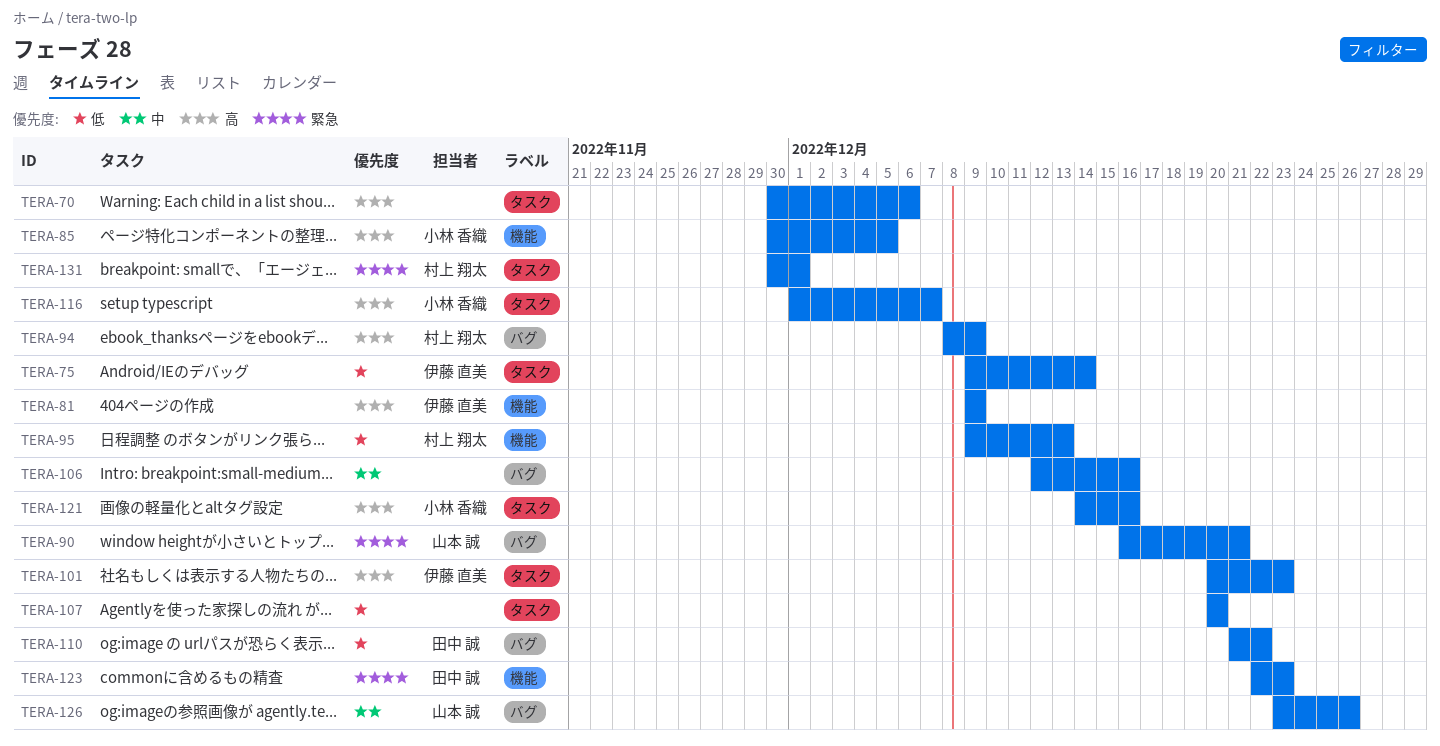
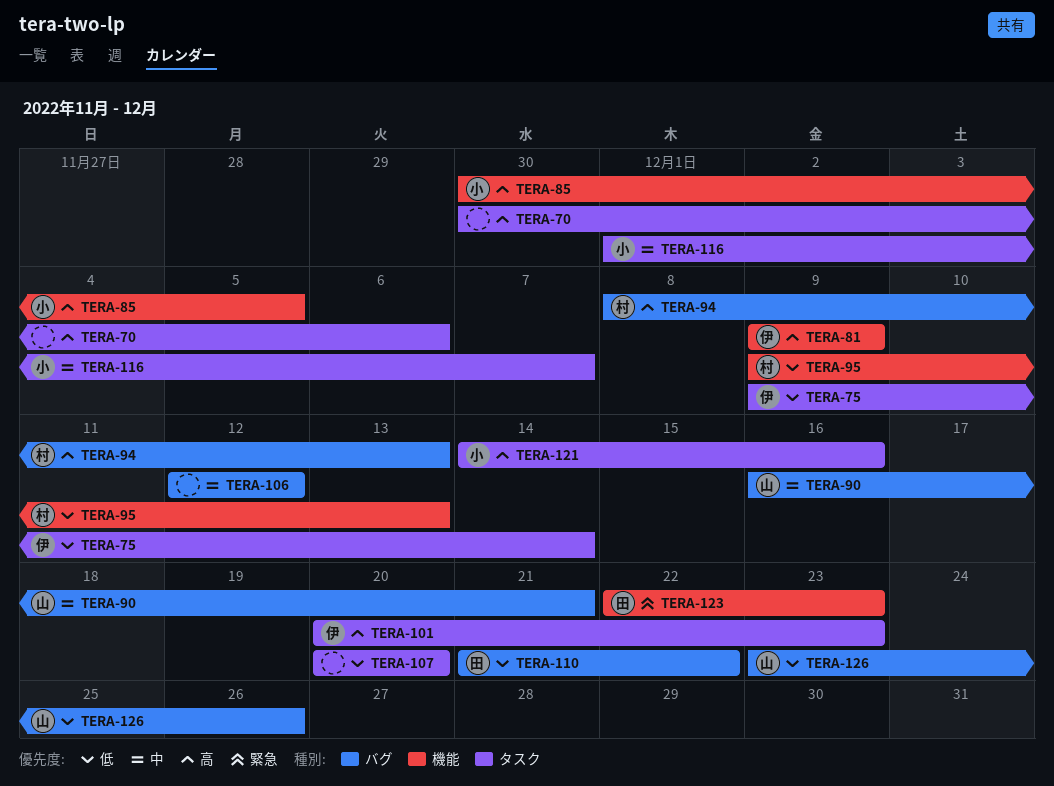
TERA-90, priority: 緊急 -> 中
TERA-94, due: Dec 9 -> Dec 13
TERA-106, due: Dec 16 -> Dec 12
TERA-116, priority: 高 -> 中
TERA-126, priority: 中 -> 低
TERA-131: present -> none

